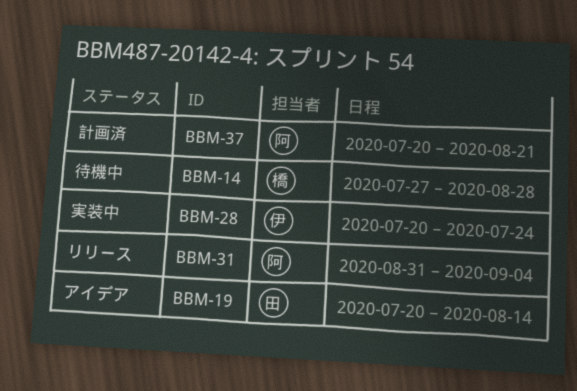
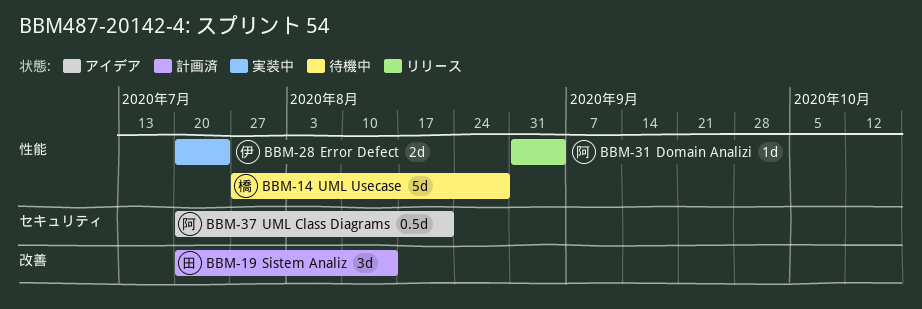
BBM-19, status: アイデア -> 計画済
BBM-37, status: 計画済 -> アイデア

